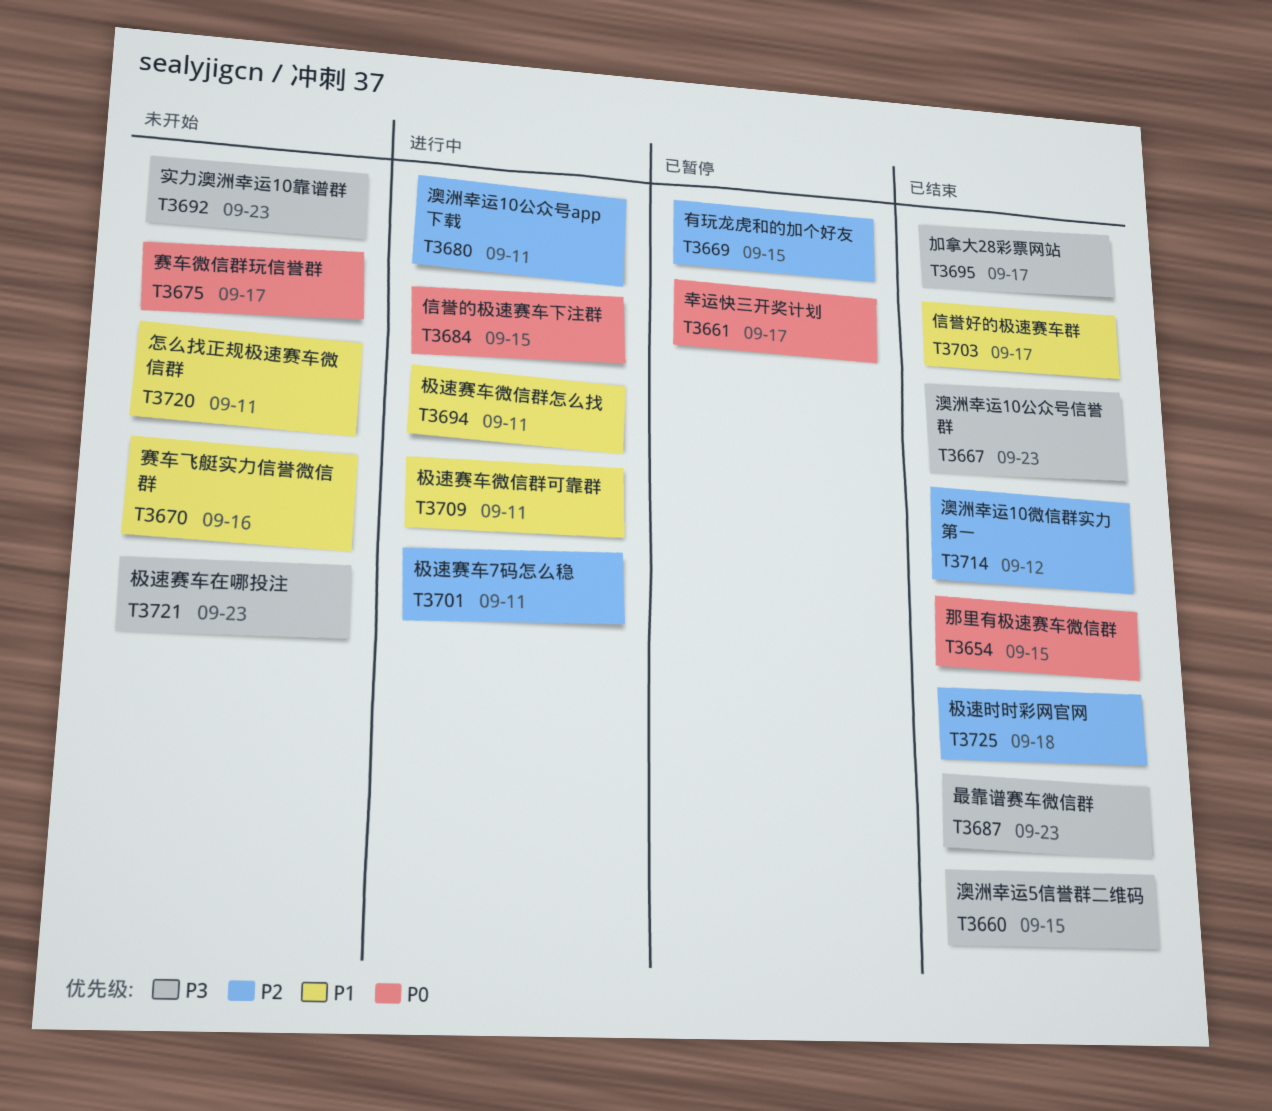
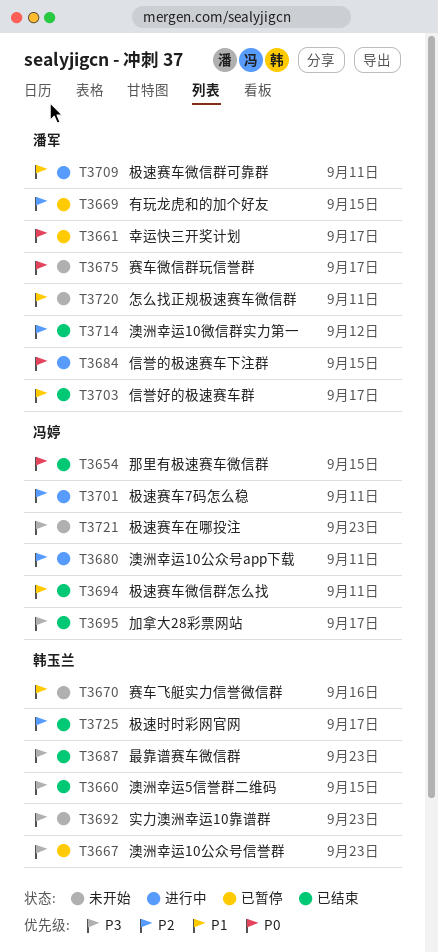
T3667, status: 已结束 -> 已暂停
T3694, status: 进行中 -> 已结束
T3725, due: Sep 18 -> Sep 17

